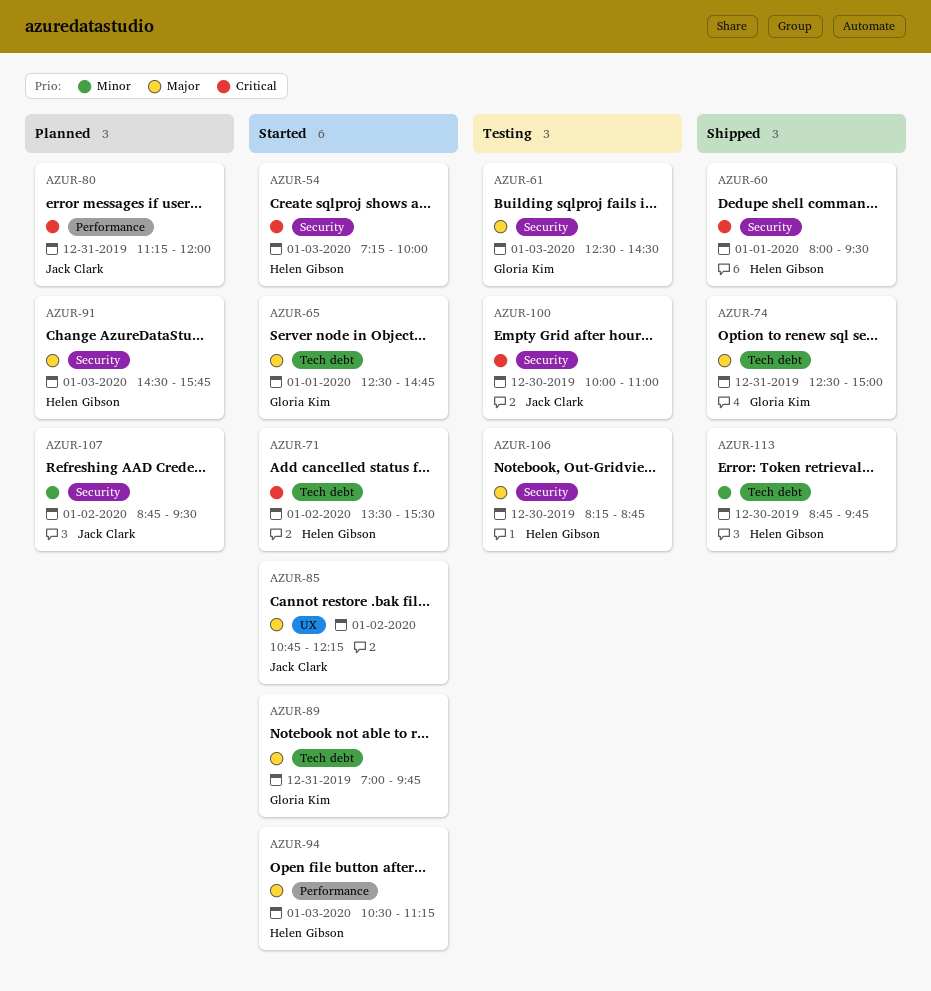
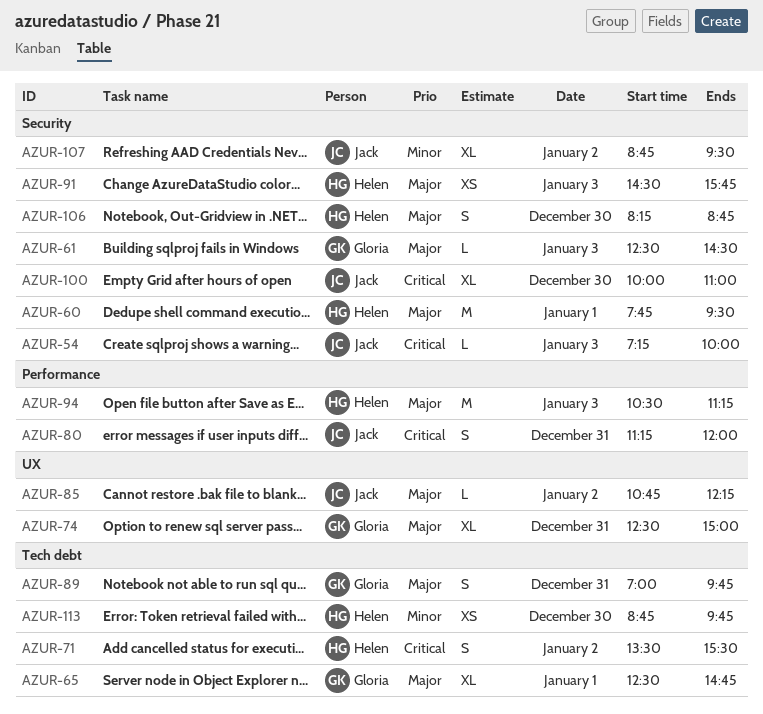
AZUR-54, owner: Helen Gibson -> Jack Clark
AZUR-60, priority: Critical -> Major
AZUR-60, begins: 08:00 -> 07:45
AZUR-74, label: Tech debt -> UX

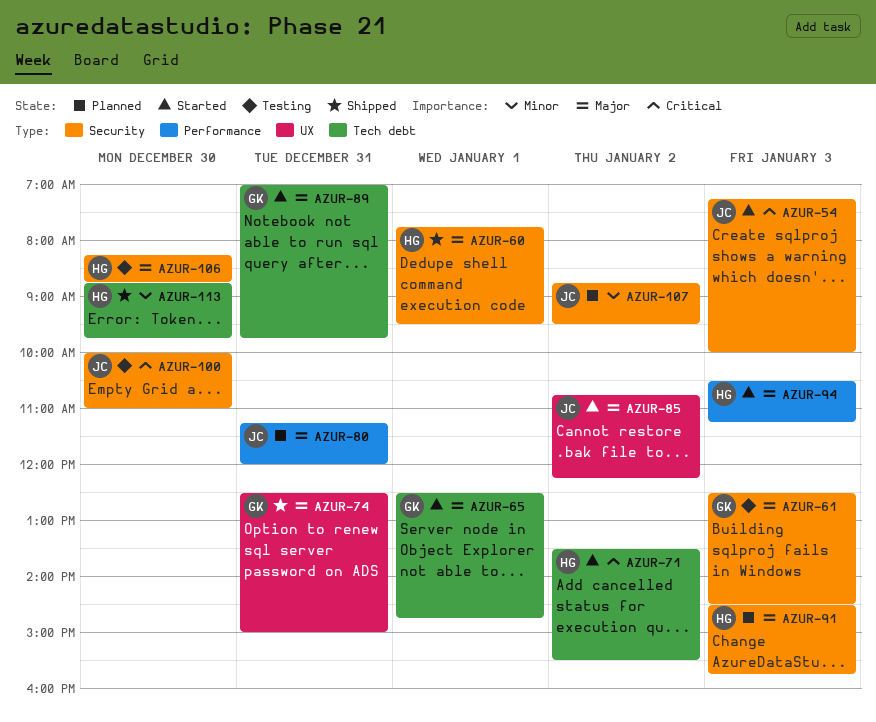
AZUR-80, priority: Critical -> Major

